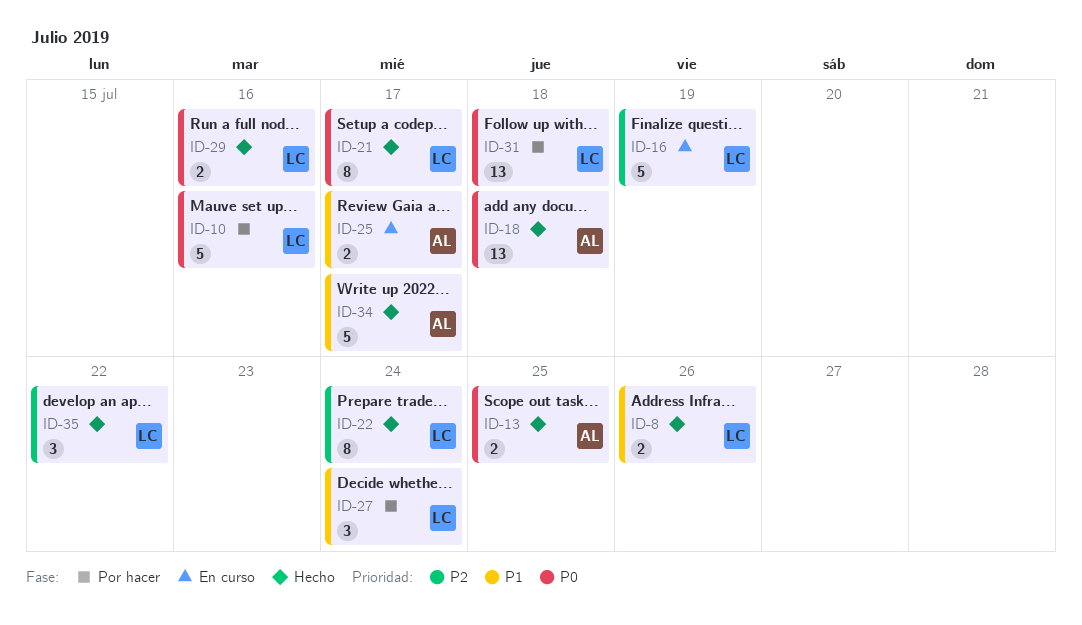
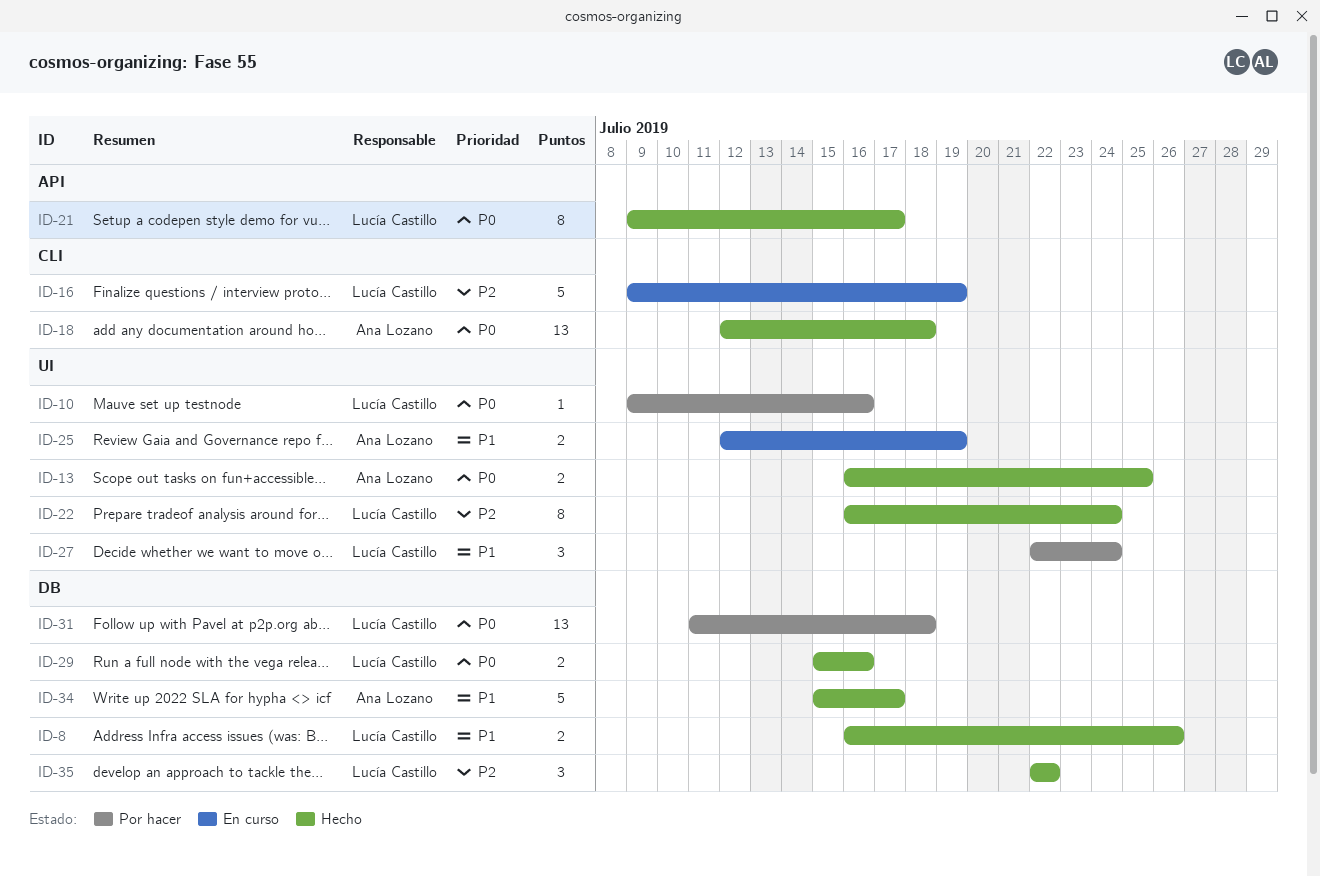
ID-10, estimate: 5 -> 1
ID-25, due: Jul 17 -> Jul 19

